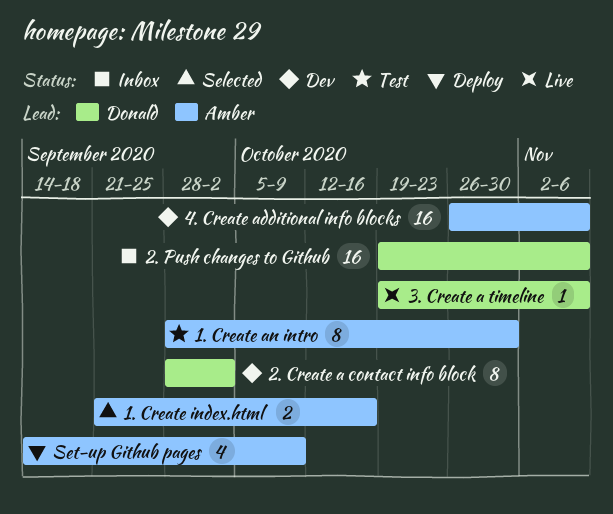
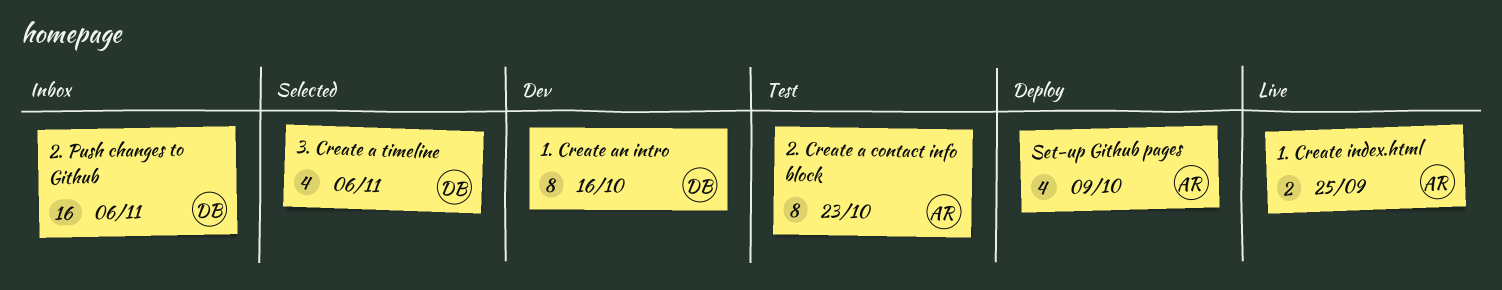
1. Create an intro, status: Test -> Dev
1. Create an intro, owner: Amber -> Donald
1. Create an intro, due: Oct 30 -> Oct 16
1. Create index.html, status: Selected -> Live
1. Create index.html, due: Oct 16 -> Sep 25
2. Create a contact info block, status: Dev -> Test
2. Create a contact info block, owner: Donald -> Amber
2. Create a contact info block, due: Oct 2 -> Oct 23
3. Create a timeline, status: Live -> Selected
3. Create a timeline, estimate: 1 -> 4
4. Create additional info blocks: present -> none

